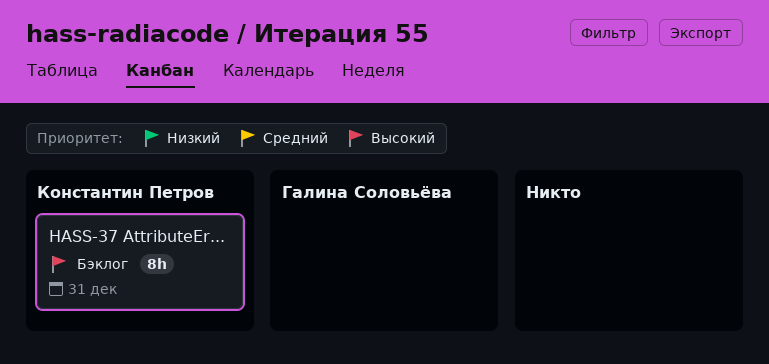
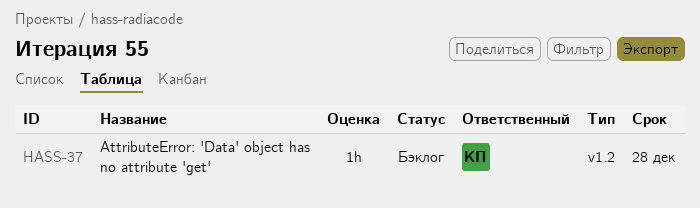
HASS-37, estimate: 8h -> 1h
HASS-37, due: Dec 31 -> Dec 28

